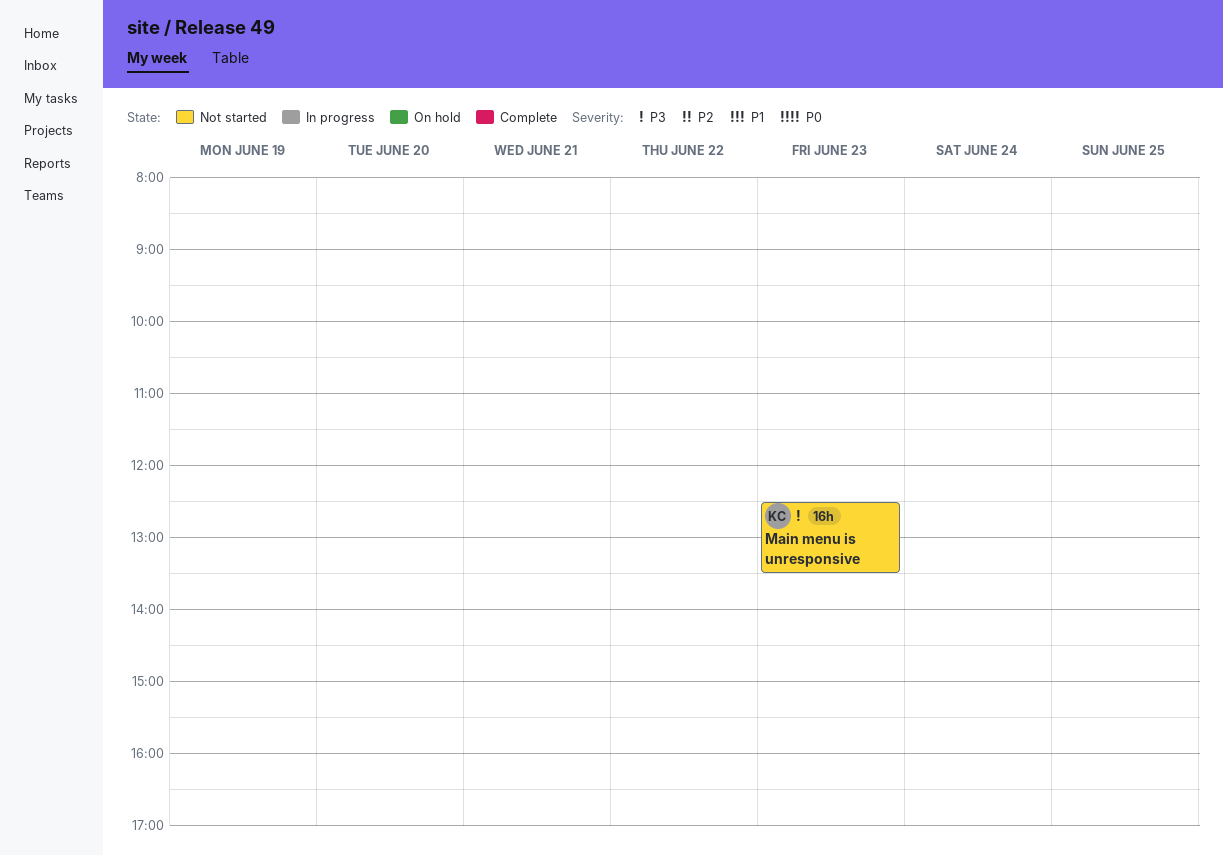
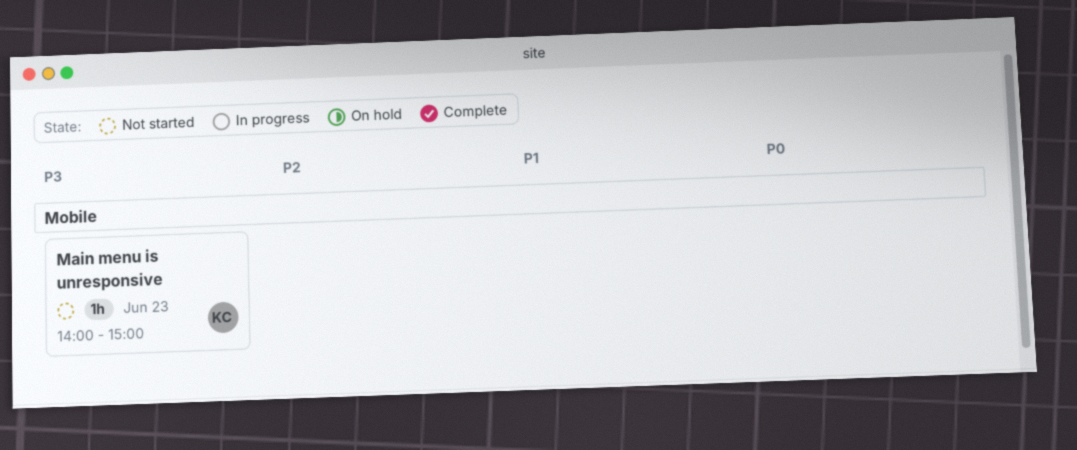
Main menu is unresponsive, estimate: 16h -> 1h
Main menu is unresponsive, begins: 12:30 -> 14:00
Main menu is unresponsive, ends: 13:30 -> 15:00

